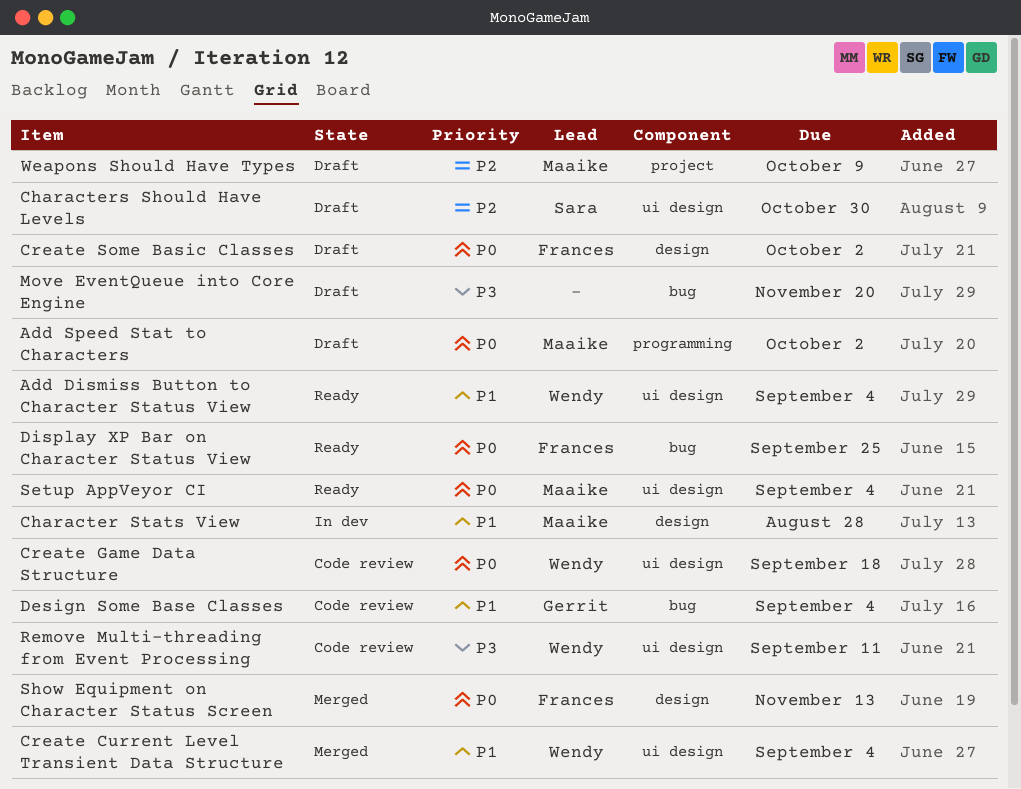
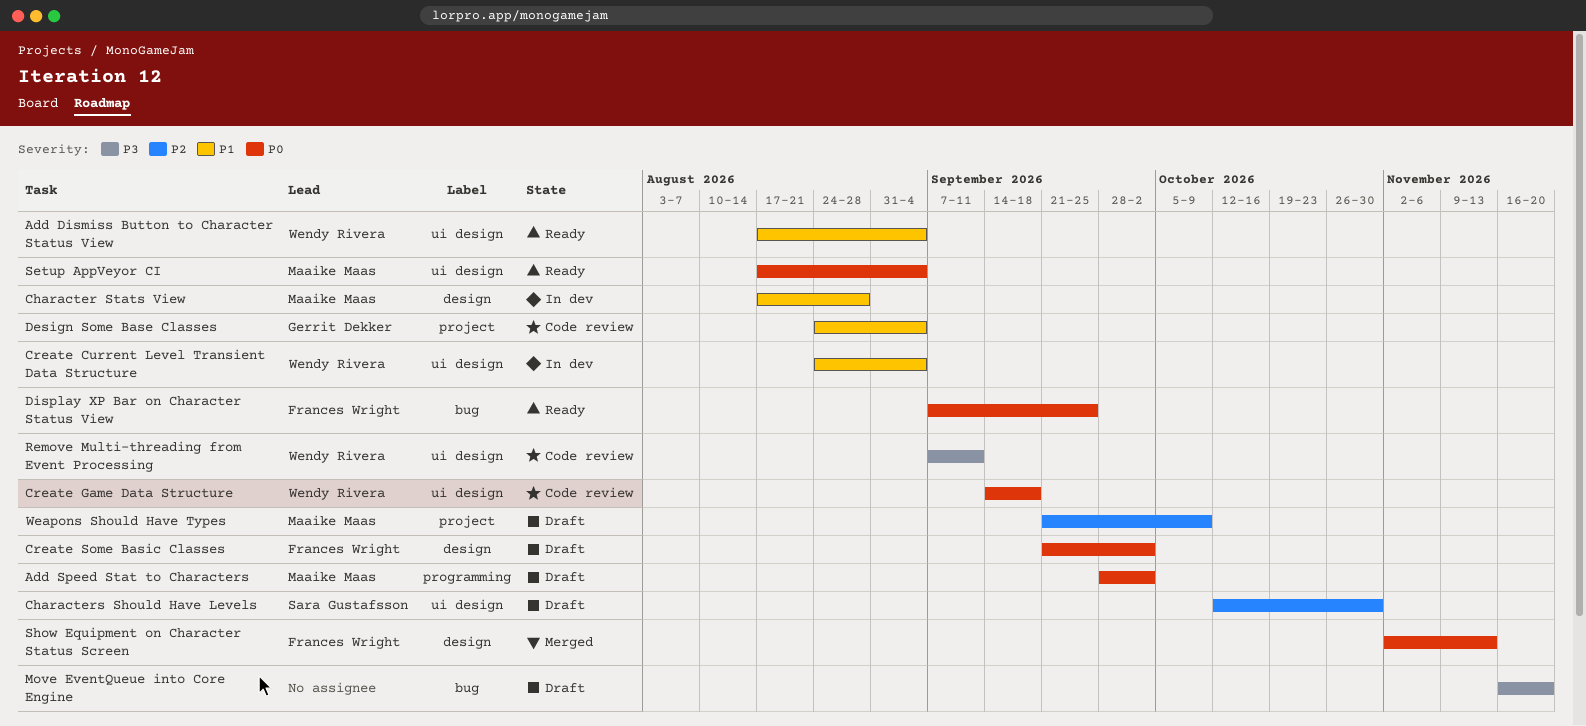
Create Current Level Transient Data Structure, status: Merged -> In dev
Design Some Base Classes, label: bug -> project

